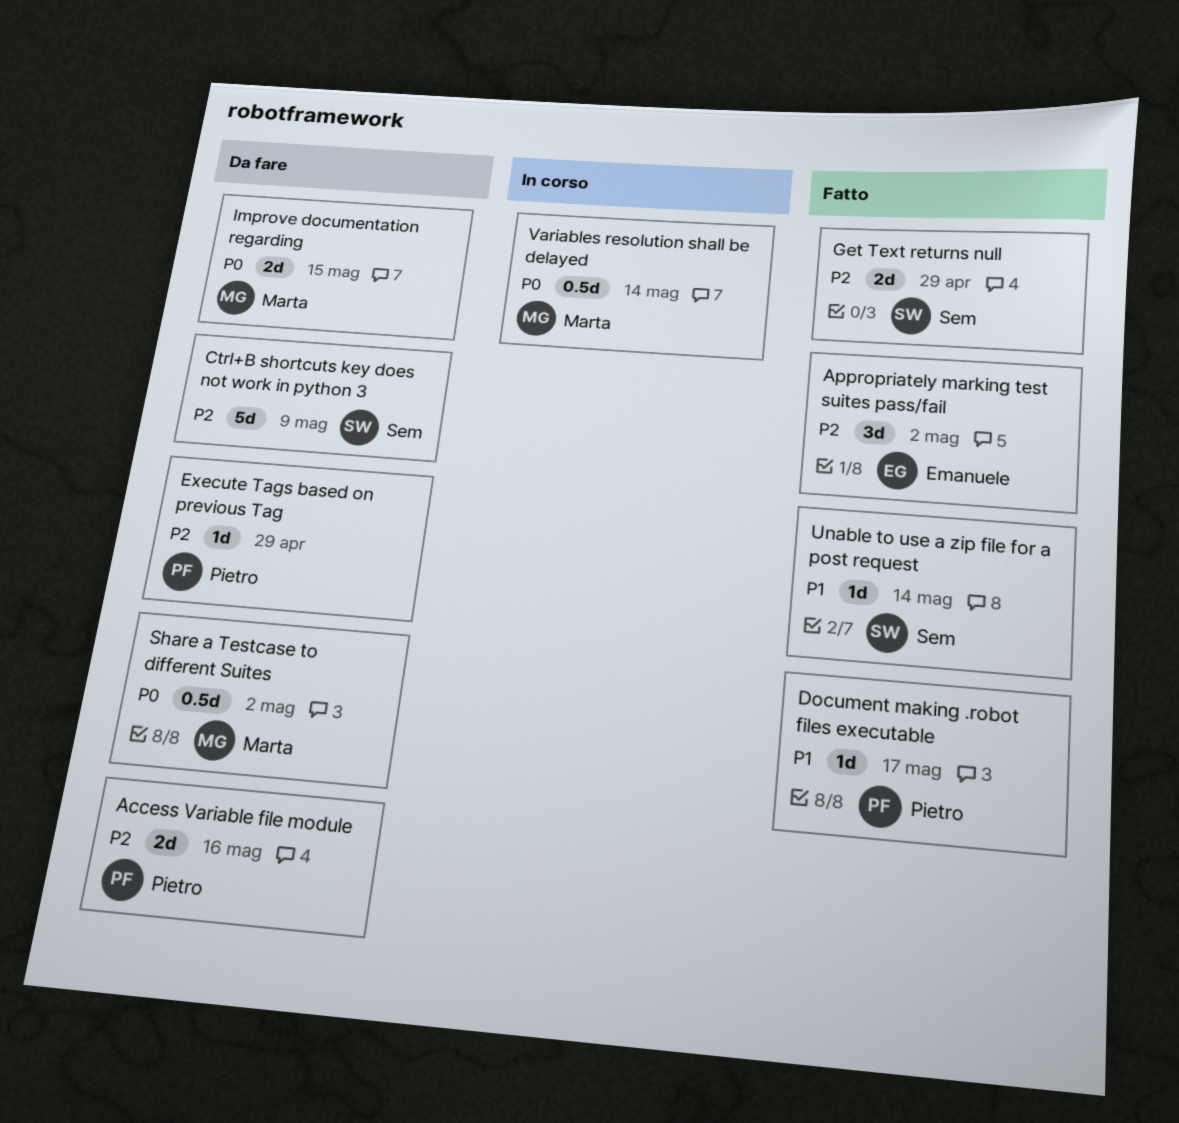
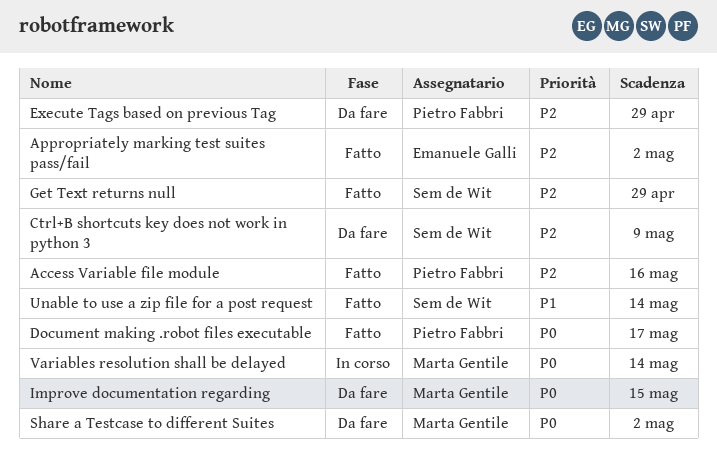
Access Variable file module, status: Da fare -> Fatto
Document making .robot files executable, priority: P1 -> P0

